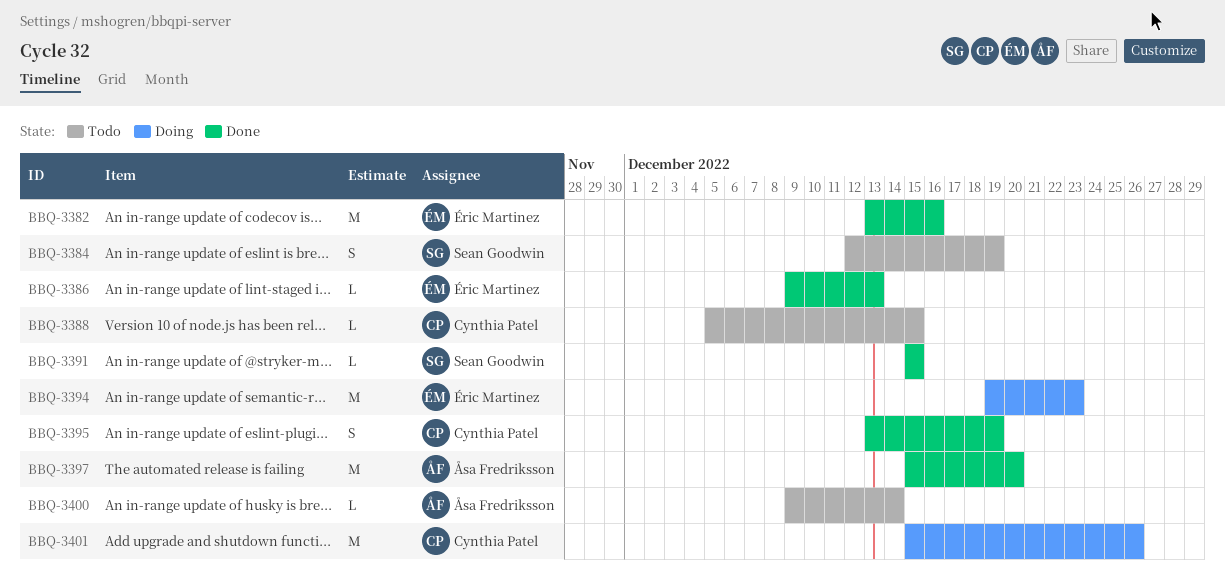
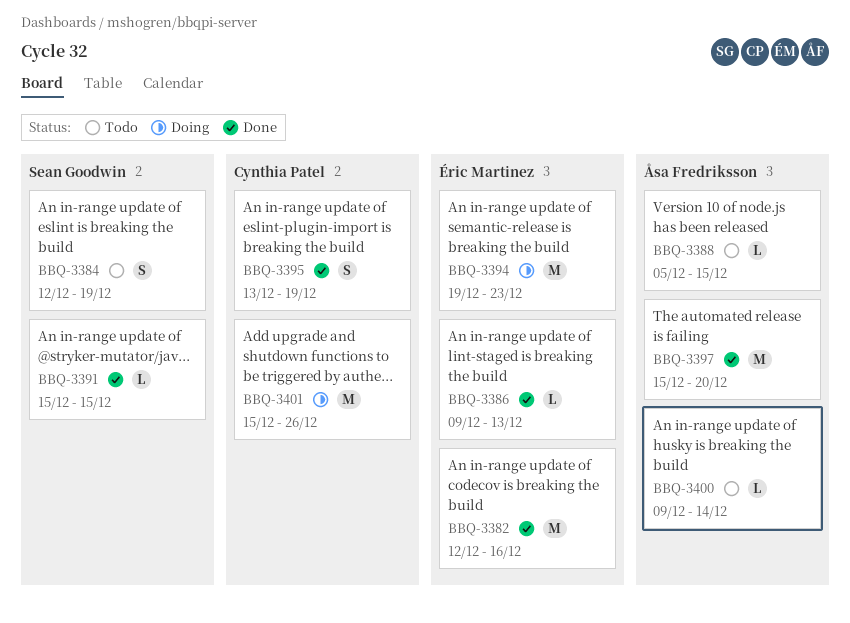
BBQ-3382, start: Dec 13 -> Dec 12
BBQ-3388, owner: Cynthia Patel -> Åsa Fredriksson

